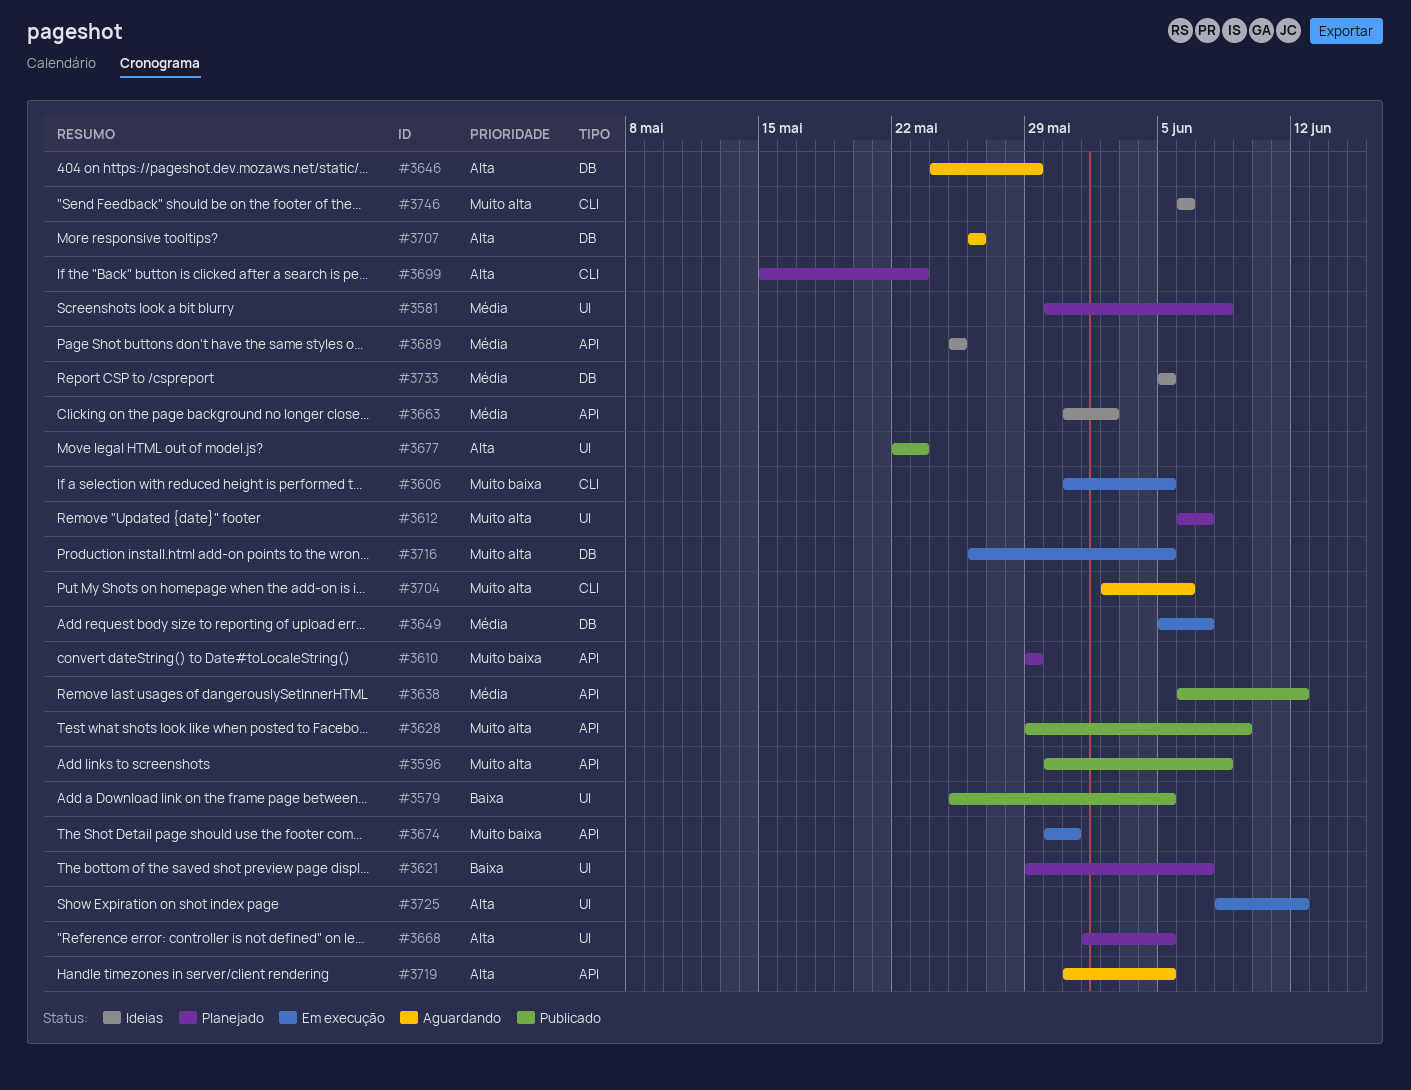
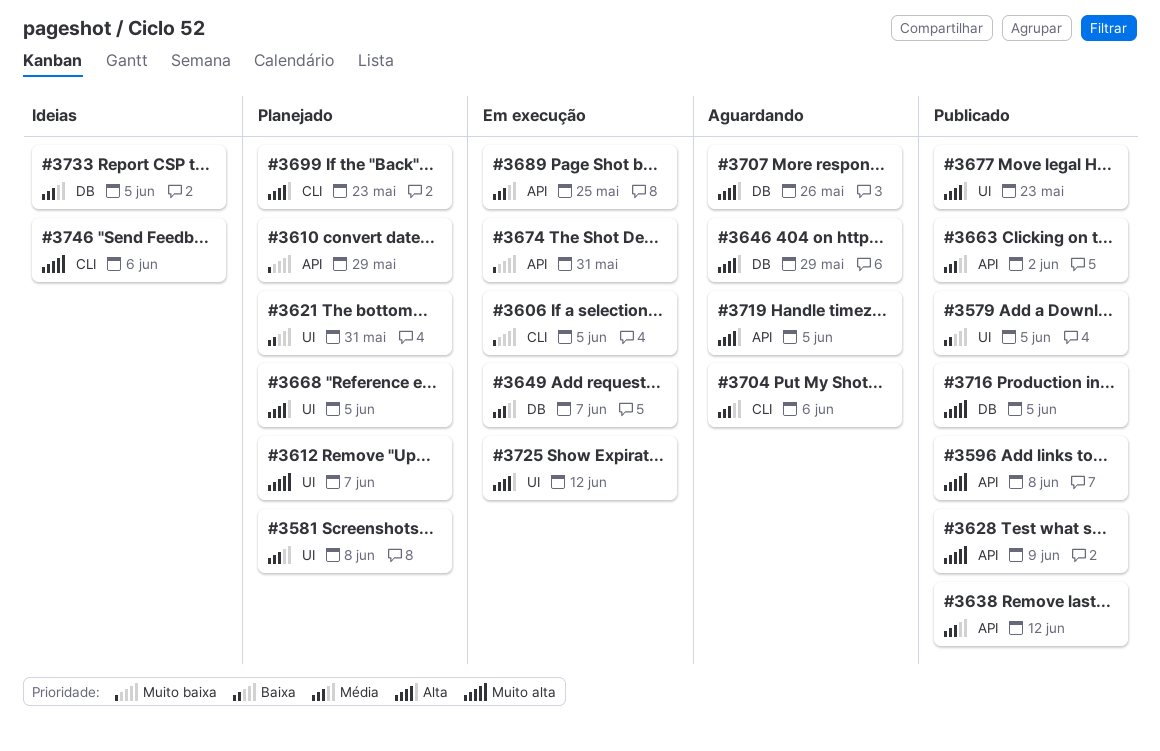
#3621, due: Jun 7 -> May 31
#3663, status: Ideias -> Publicado
#3689, status: Ideias -> Em execução
#3704, priority: Muito alta -> Média
#3716, status: Em execução -> Publicado

